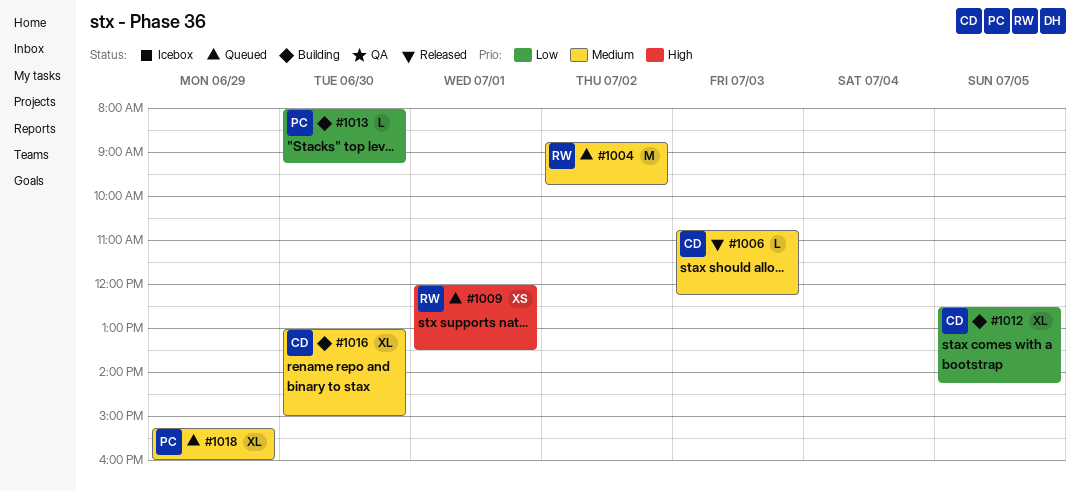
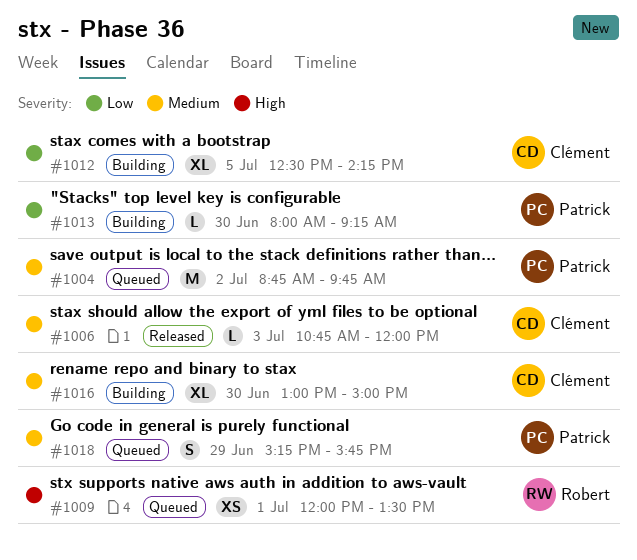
#1004, owner: Robert -> Patrick
#1006, ends: 12:15 -> 12:00
#1018, estimate: XL -> S
#1018, ends: 16:00 -> 15:45

